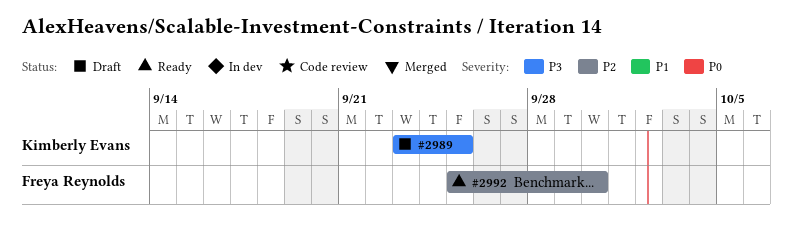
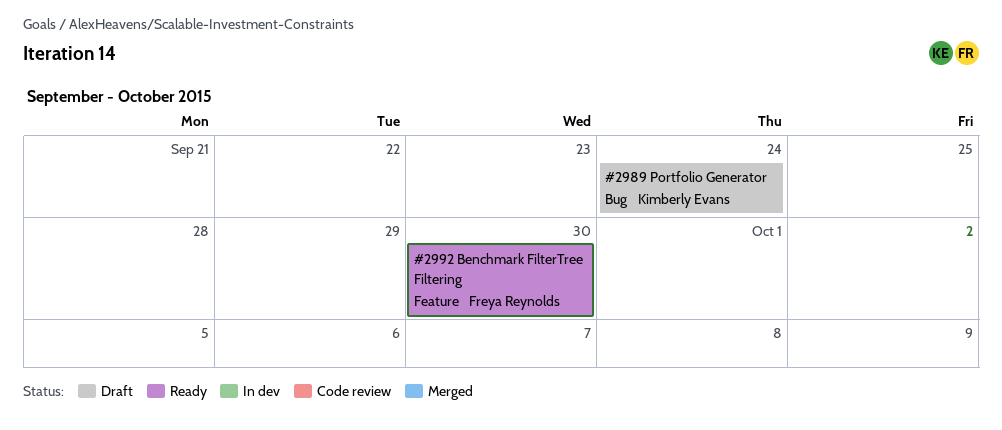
#2989, due: Sep 25 -> Sep 24

